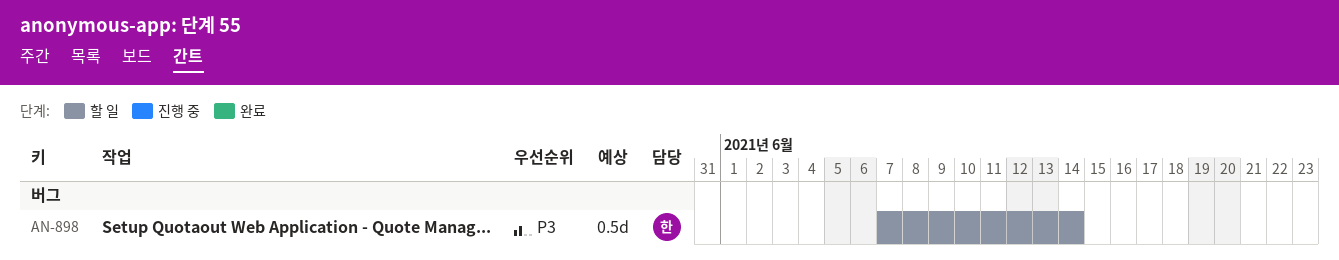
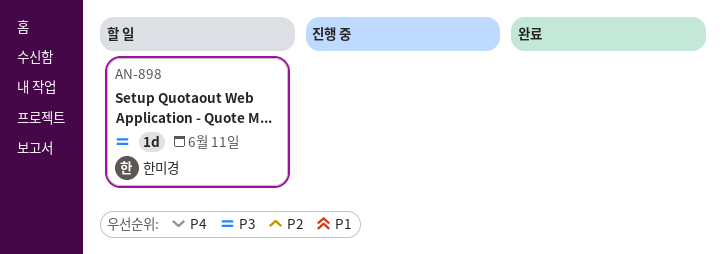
AN-898, estimate: 0.5d -> 1d
AN-898, due: Jun 14 -> Jun 11

